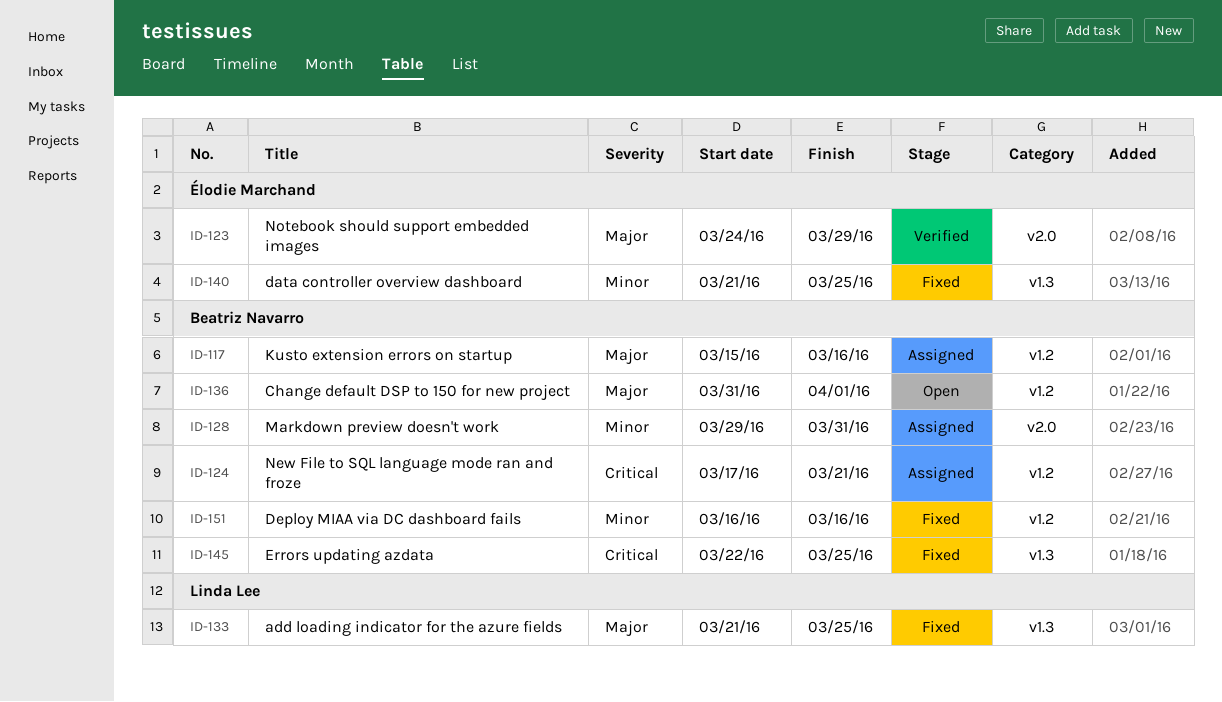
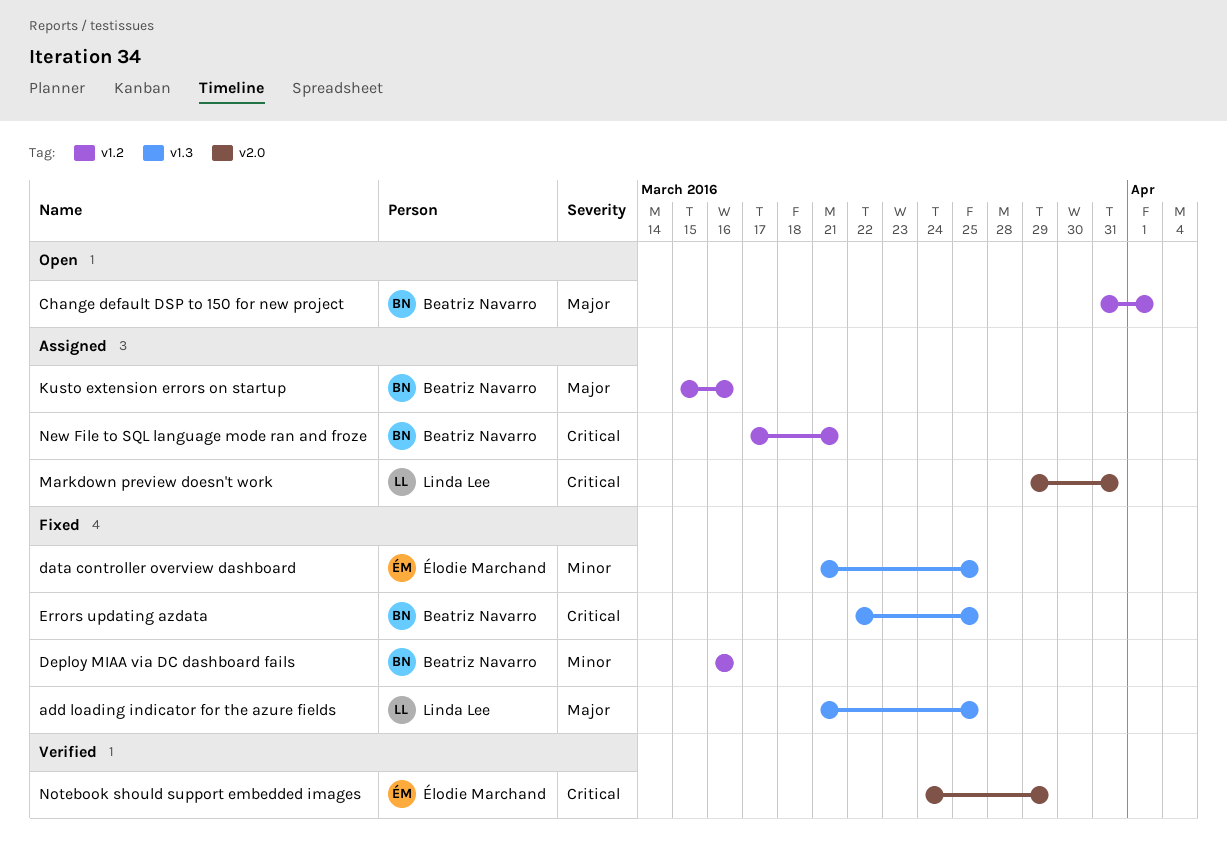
Markdown preview doesn't work, owner: Beatriz Navarro -> Linda Lee
Markdown preview doesn't work, priority: Minor -> Critical
Notebook should support embedded images, priority: Major -> Critical

